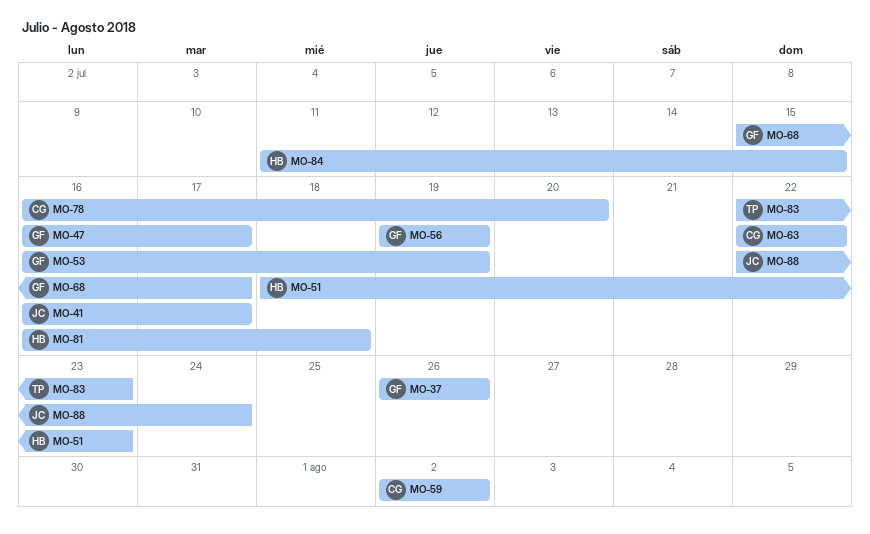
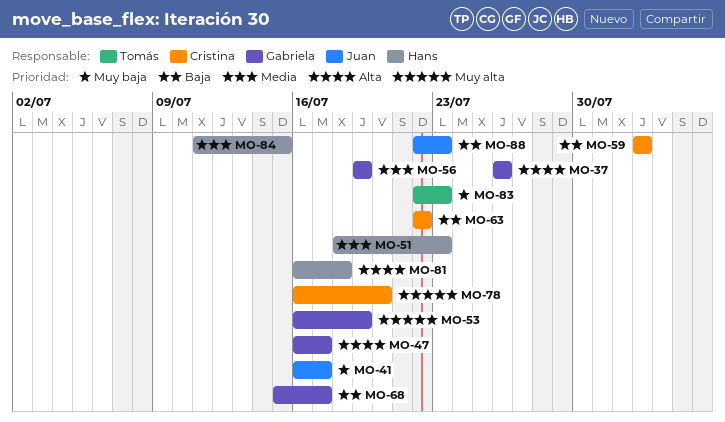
MO-88, due: Jul 24 -> Jul 23

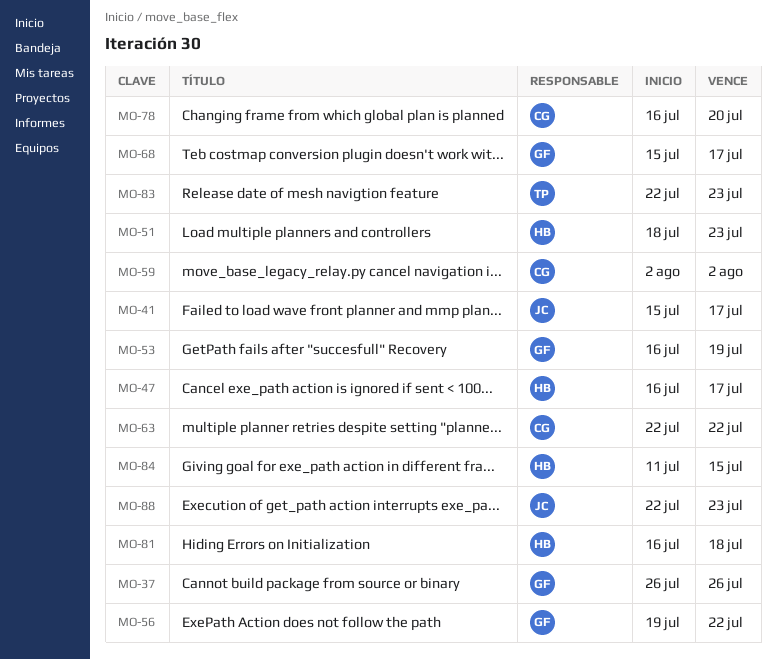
MO-41, start: Jul 16 -> Jul 15
MO-47, owner: Gabriela -> Hans
MO-56, due: Jul 19 -> Jul 22

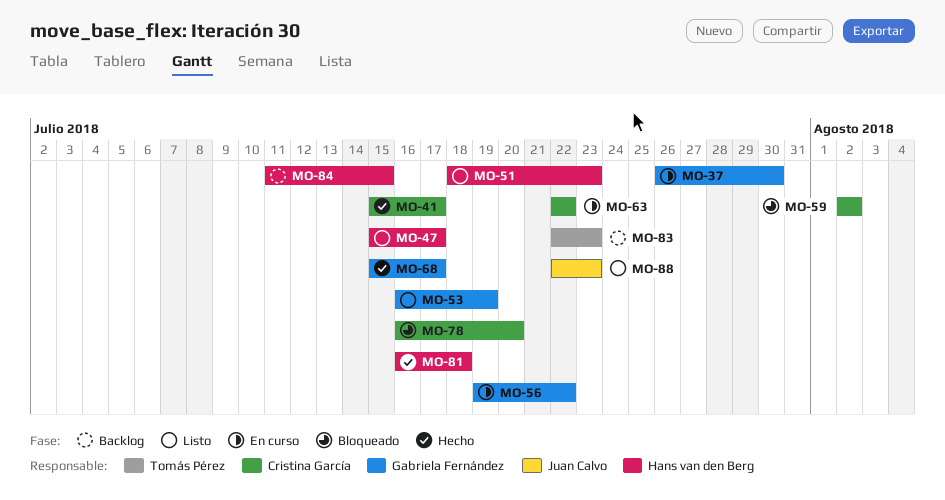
MO-37, due: Jul 26 -> Jul 30
MO-41, owner: Juan Calvo -> Cristina García
MO-47, start: Jul 16 -> Jul 15

